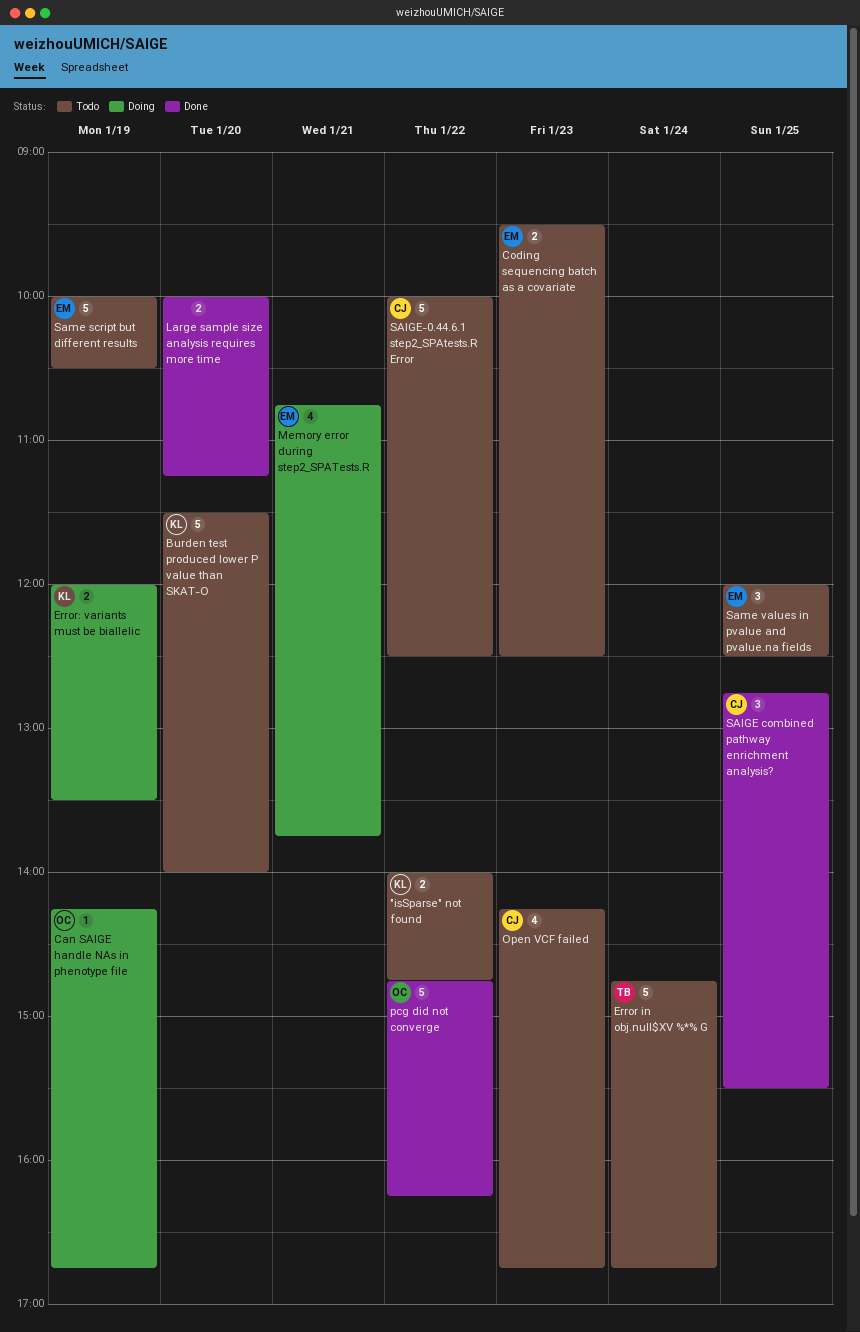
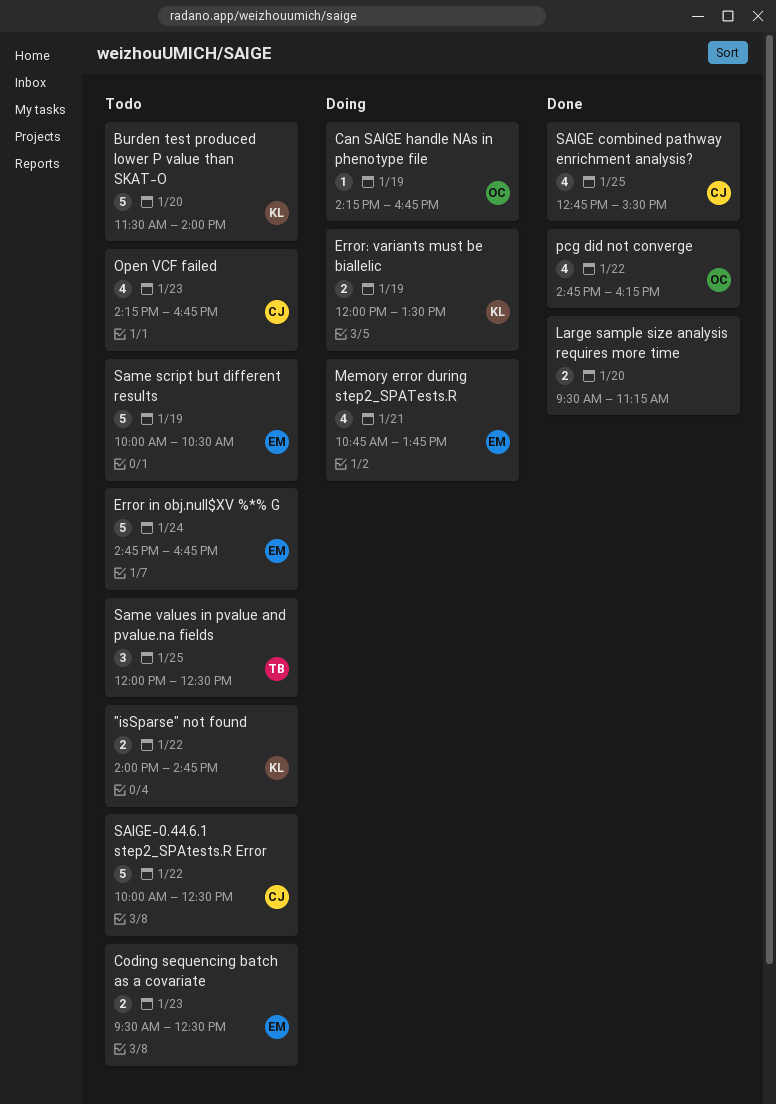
Error in obj.null$XV %*% G, owner: TB -> EM
Large sample size analysis requires more time, begins: 10:00 -> 09:30
pcg did not converge, estimate: 5 -> 4
SAIGE combined pathway enrichment analysis?, estimate: 3 -> 4
Same values in pvalue and pvalue.na fields, owner: EM -> TB

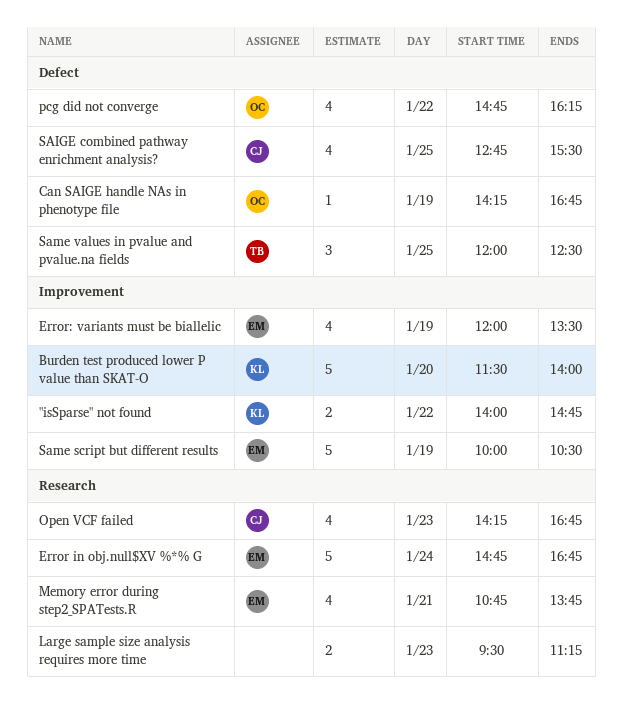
Coding sequencing batch as a covariate: present -> none
Error: variants must be biallelic, owner: KL -> EM
Error: variants must be biallelic, estimate: 2 -> 4
Large sample size analysis requires more time, day: Jan 20 -> Jan 23
SAIGE-0.44.6.1 step2_SPAtests.R Error: present -> none

